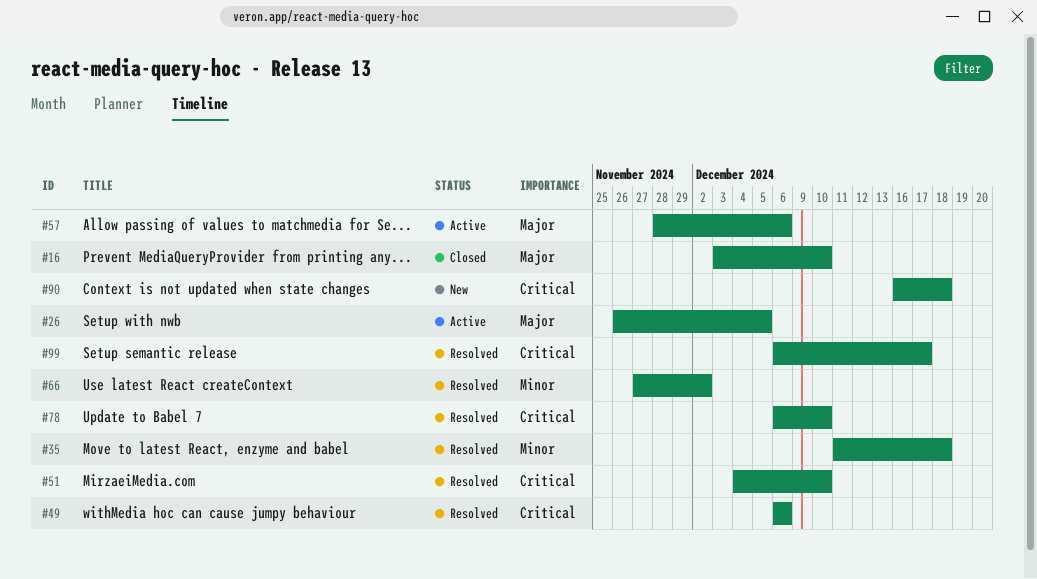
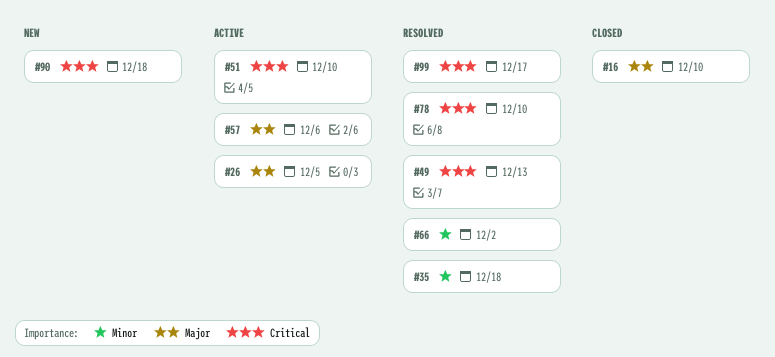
#49, due: Dec 6 -> Dec 13
#51, status: Resolved -> Active

